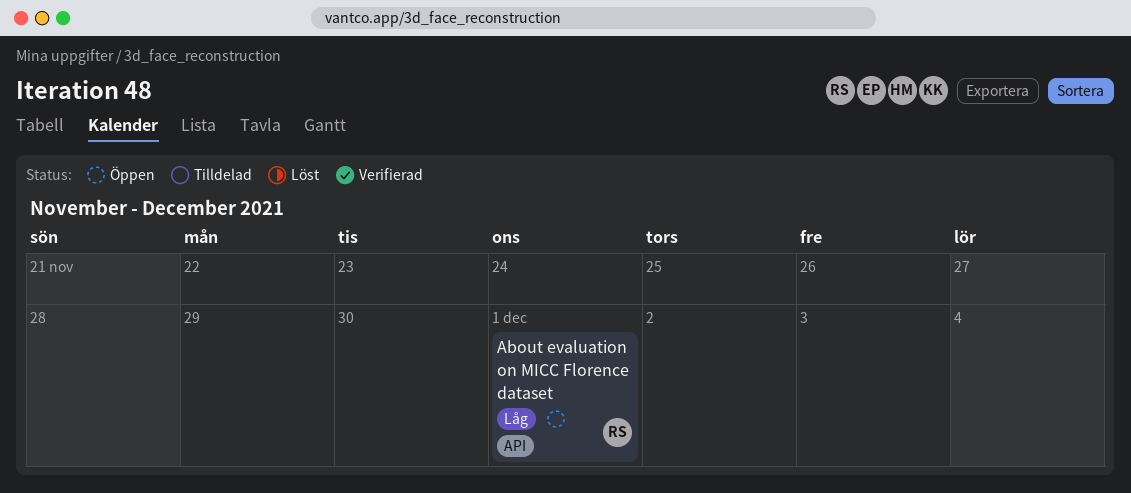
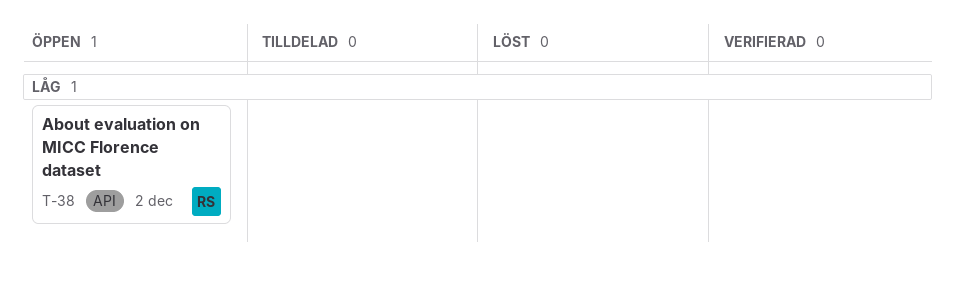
About evaluation on MICC Florence dataset, due: Dec 1 -> Dec 2

